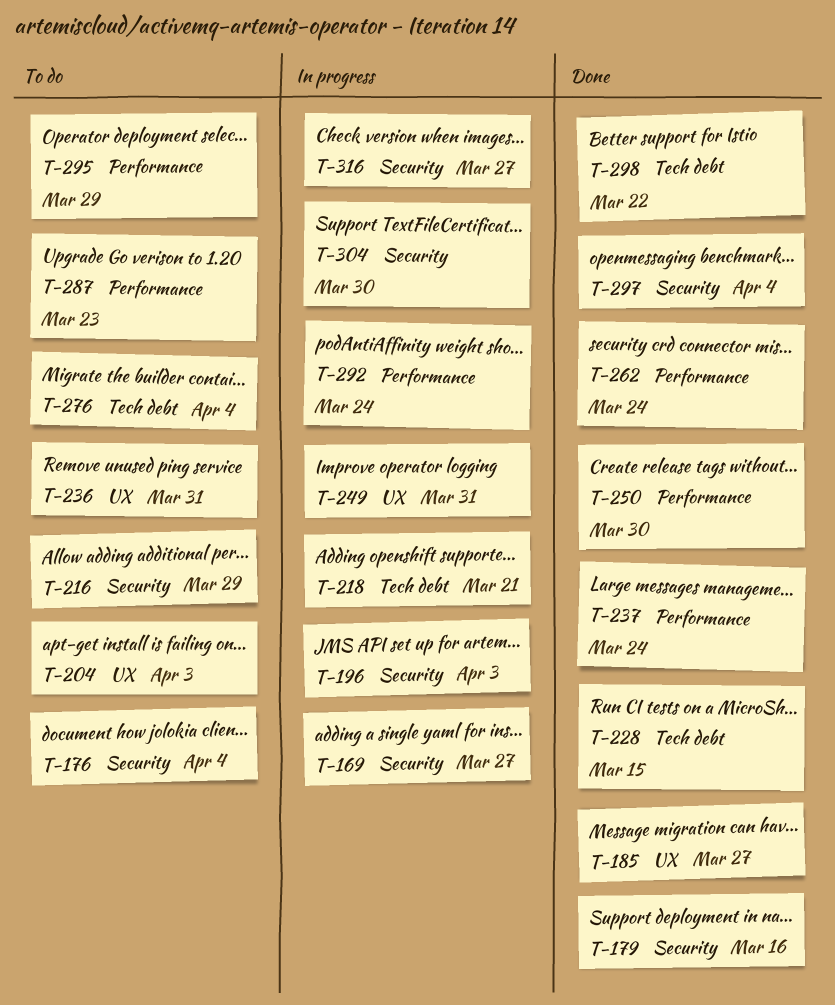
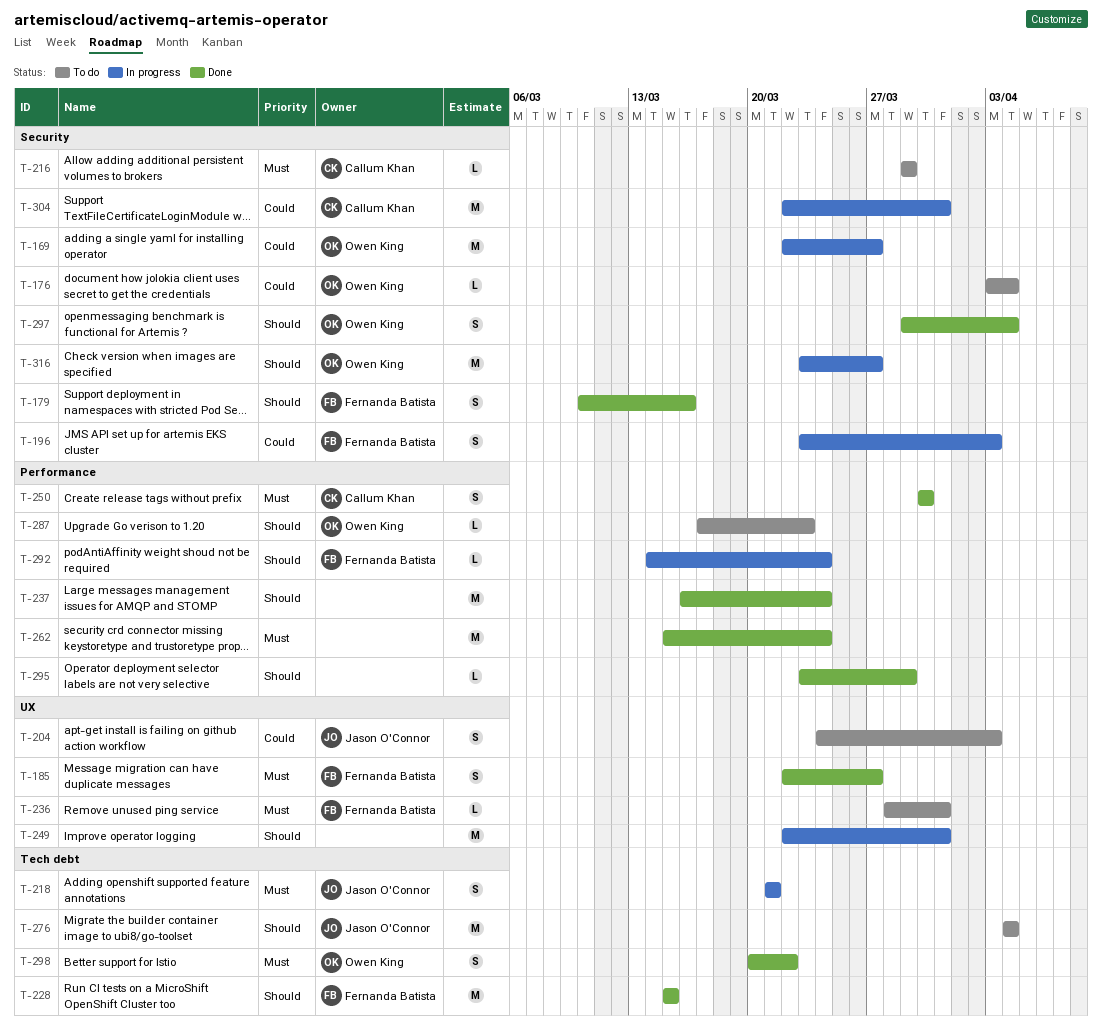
T-295, status: To do -> Done
T-304, due: Mar 30 -> Mar 31

